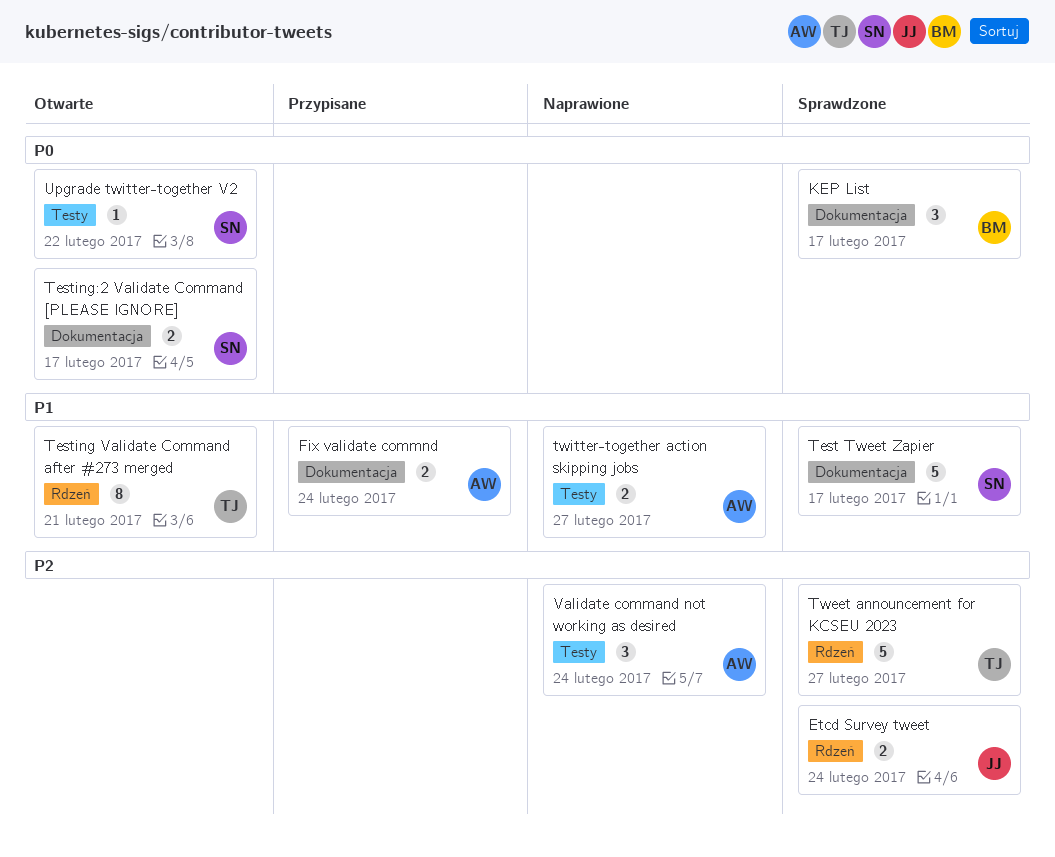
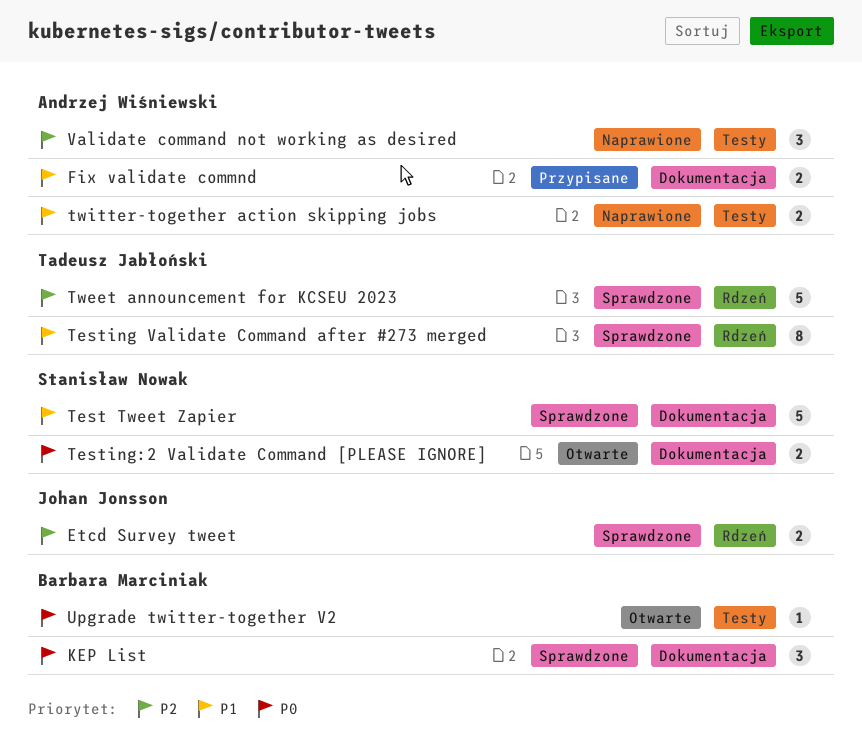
Testing Validate Command after #273 merged, status: Otwarte -> Sprawdzone
Upgrade twitter-together V2, owner: Stanisław Nowak -> Barbara Marciniak

